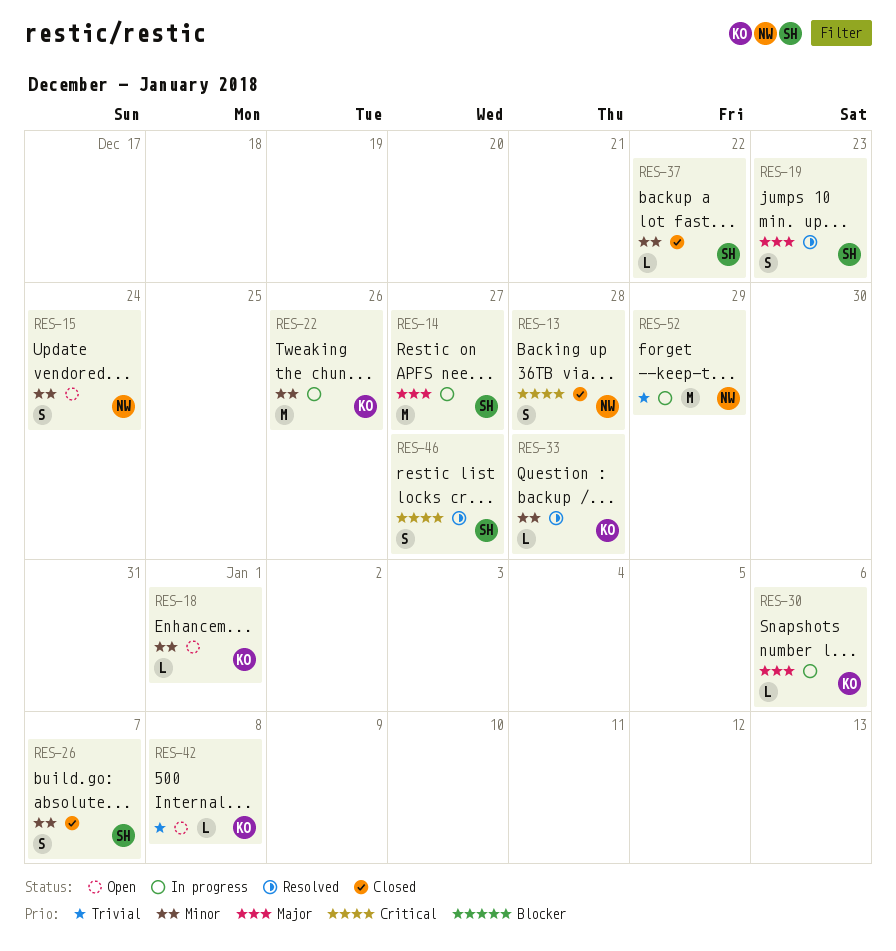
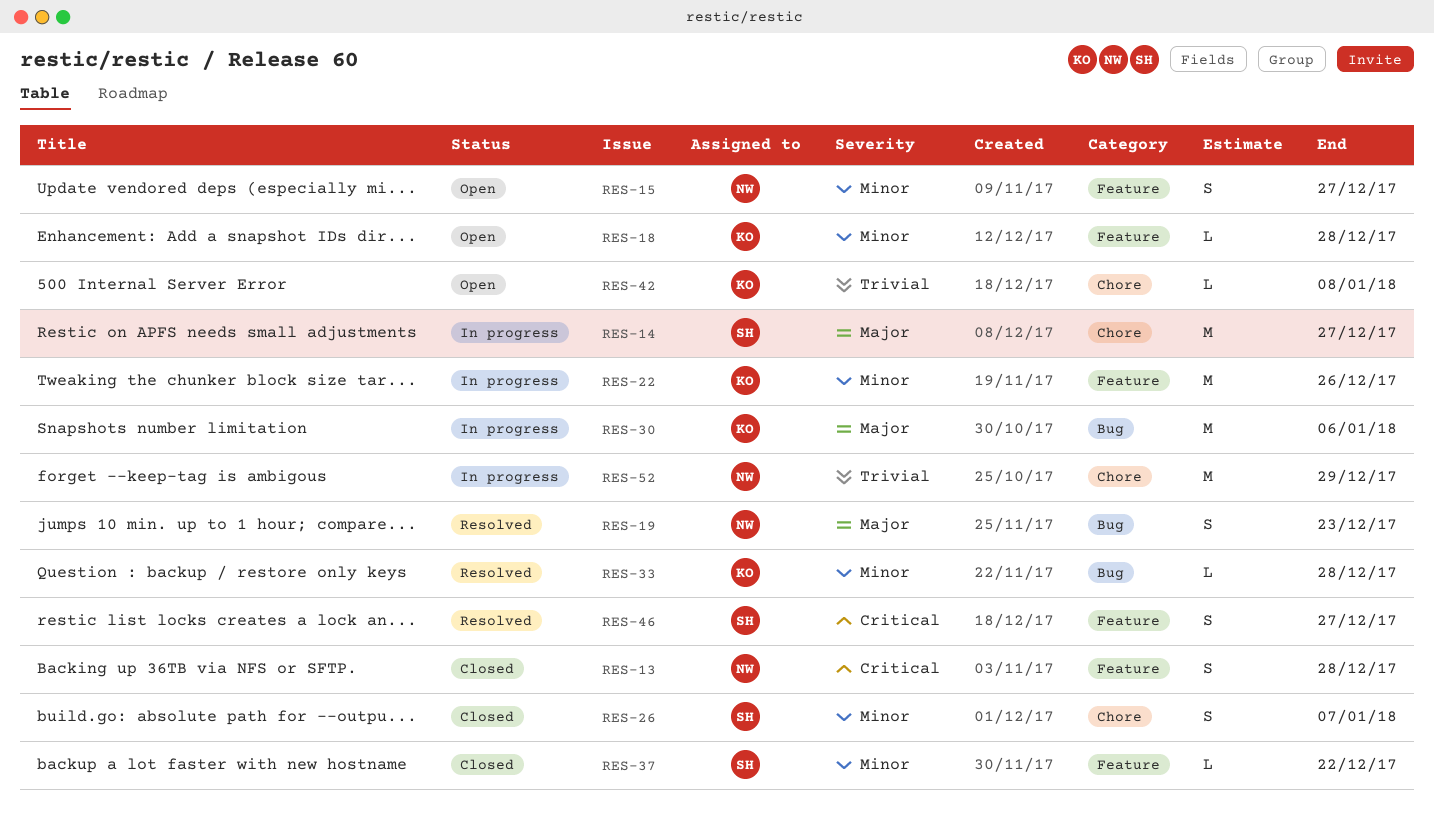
RES-15, due: Dec 24 -> Dec 27
RES-18, due: Jan 1 -> Dec 28
RES-19, owner: SH -> NW
RES-30, estimate: L -> M

